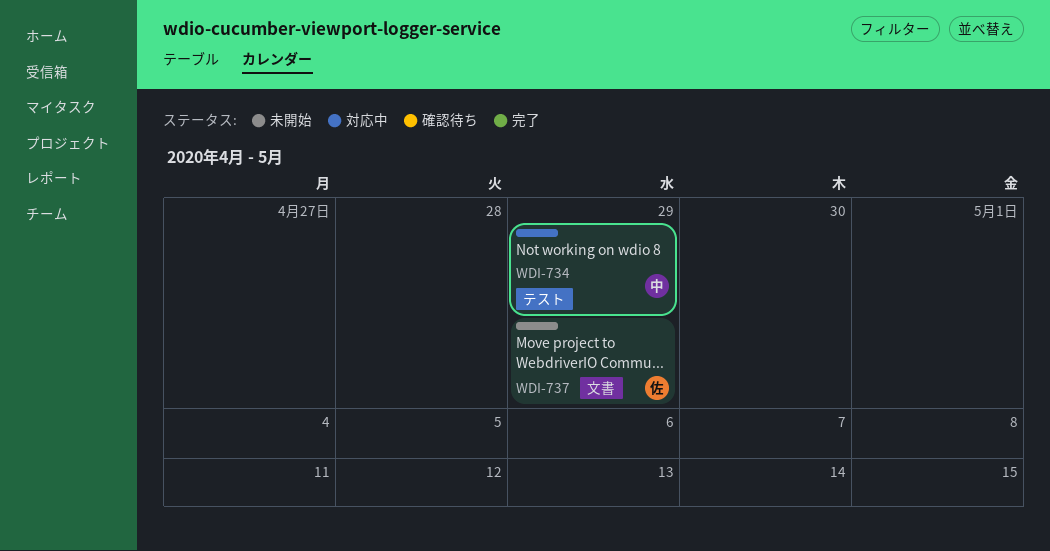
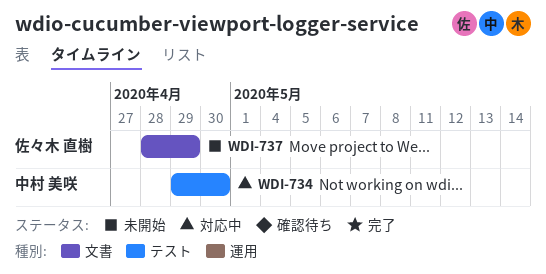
WDI-734, due: Apr 29 -> Apr 30

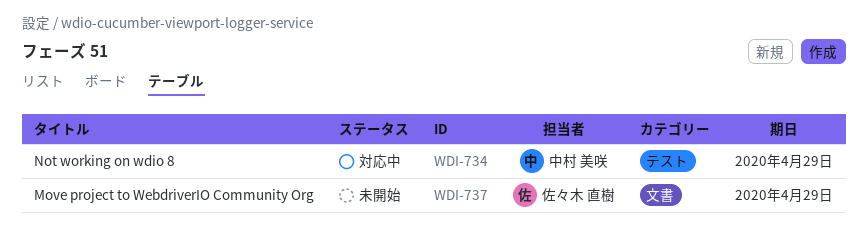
WDI-734, due: Apr 30 -> Apr 29

